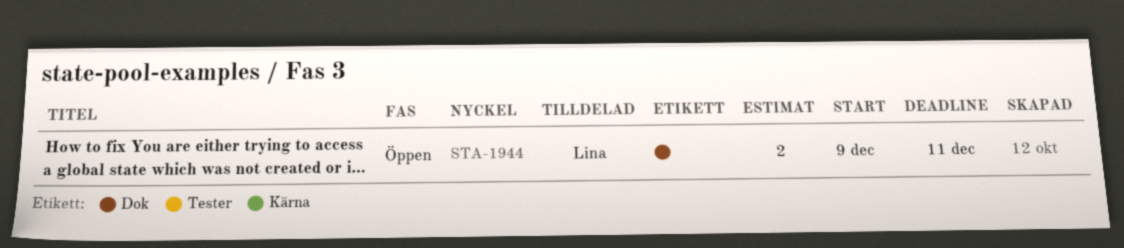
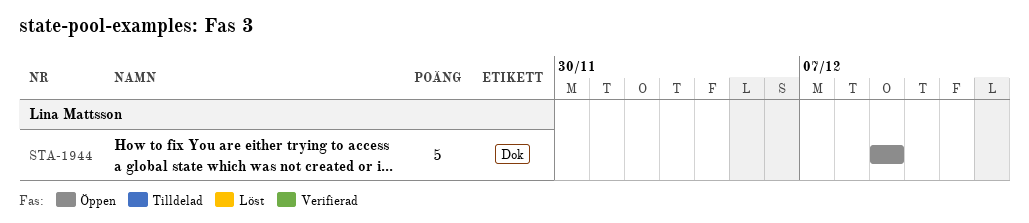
STA-1944, estimate: 2 -> 5
STA-1944, due: Dec 11 -> Dec 9

